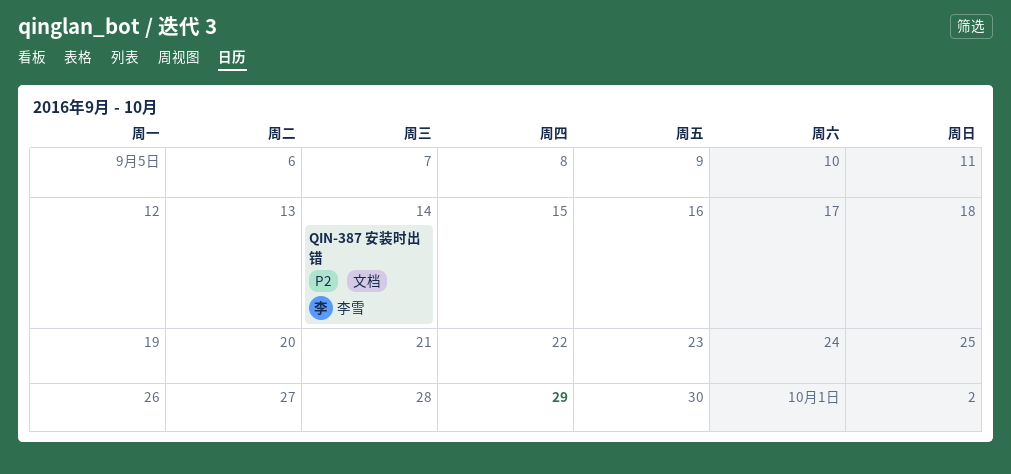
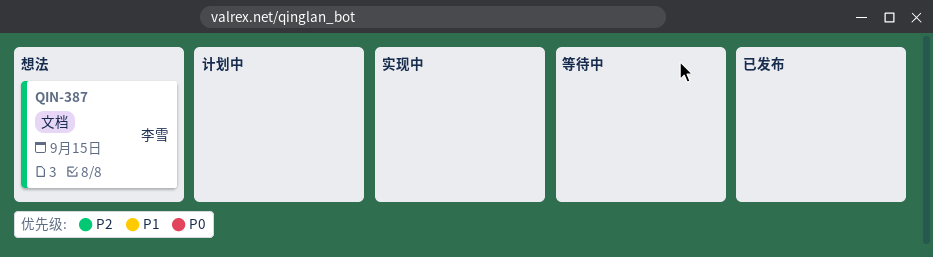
QIN-387, due: Sep 14 -> Sep 15

